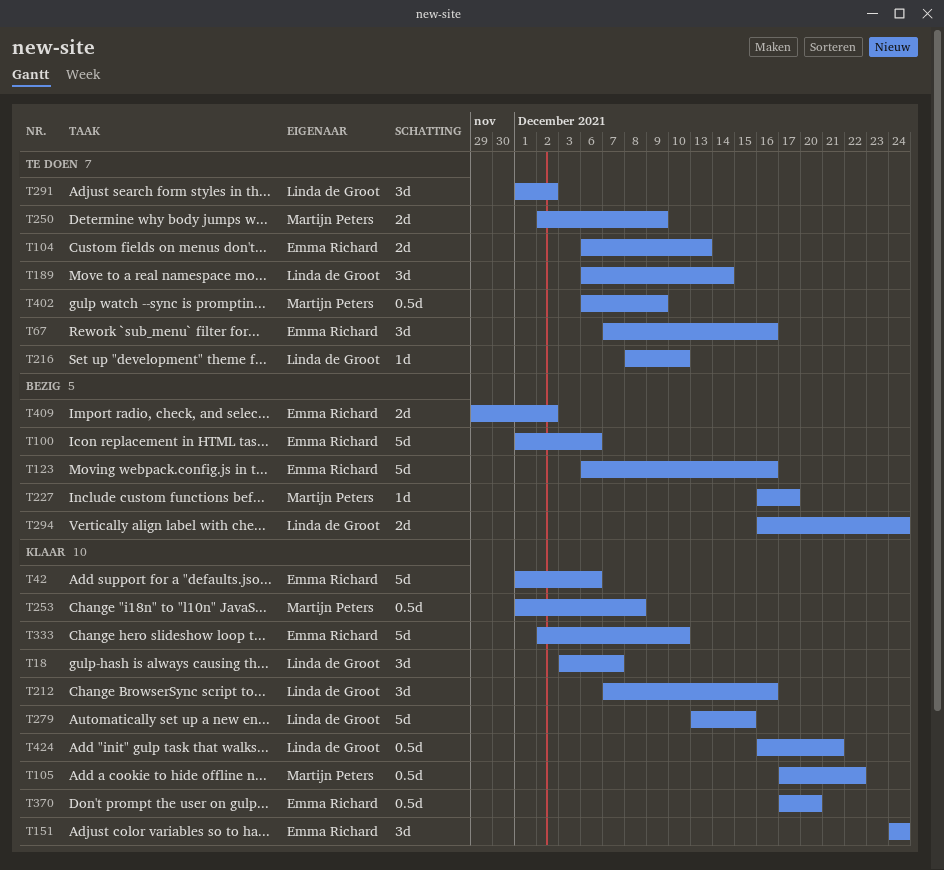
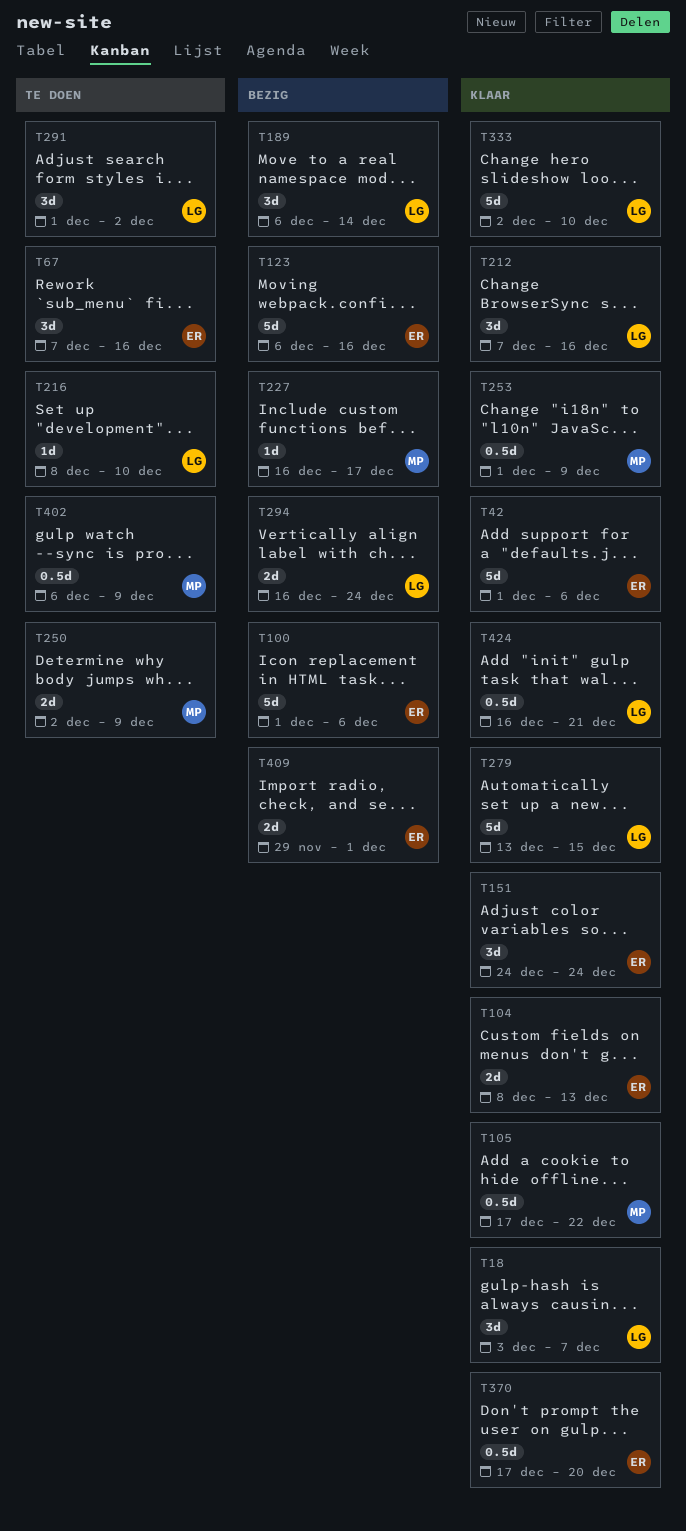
T104, status: Te doen -> Klaar
T104, start: Dec 6 -> Dec 8
T189, status: Te doen -> Bezig
T253, due: Dec 8 -> Dec 9
T333, owner: Emma Richard -> Linda de Groot
T409, due: Dec 2 -> Dec 1

